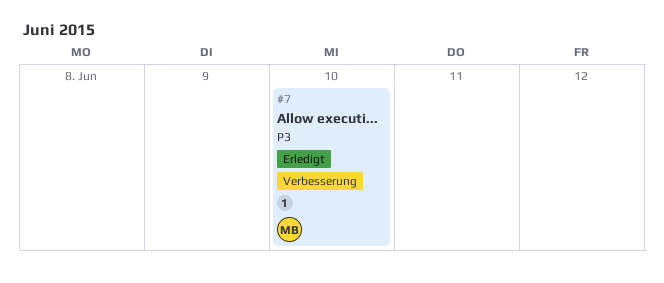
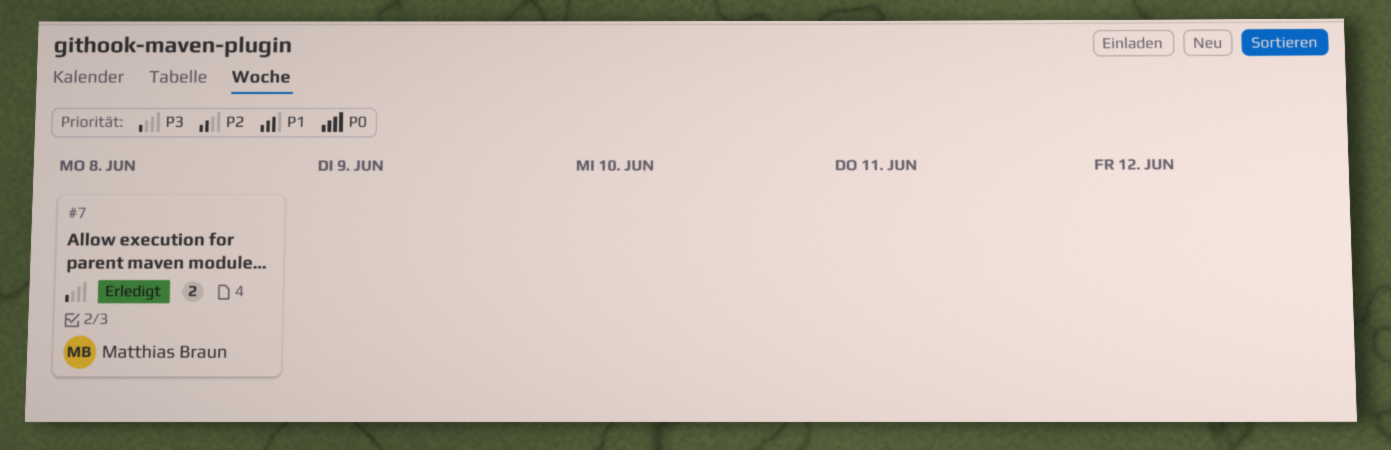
#7, estimate: 1 -> 2
#7, due: Jun 10 -> Jun 8

